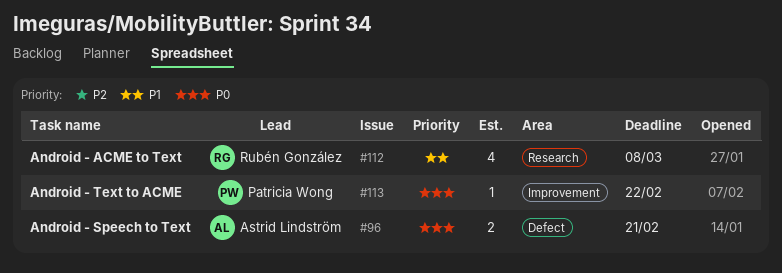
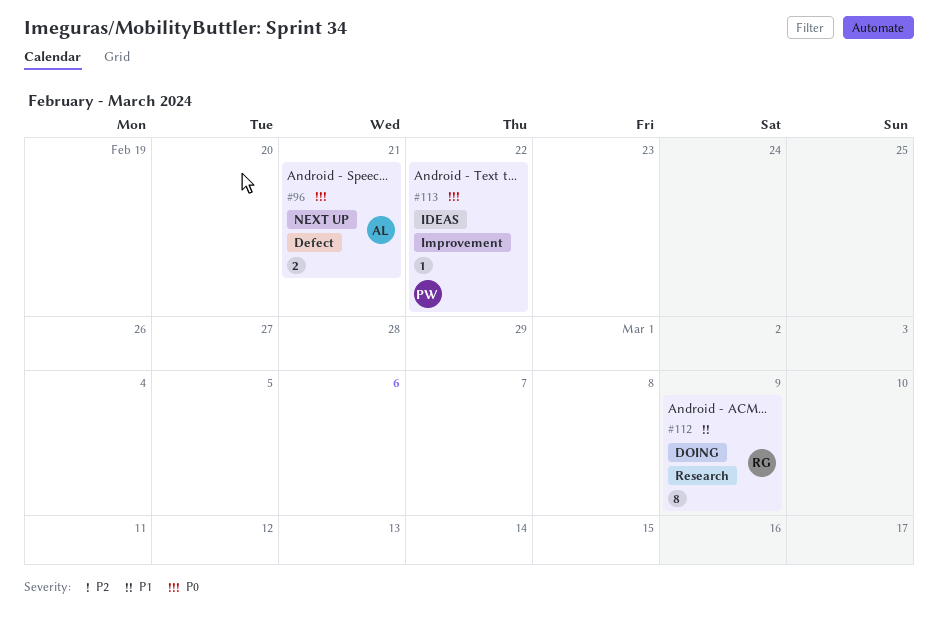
#112, estimate: 4 -> 8
#112, due: Mar 8 -> Mar 9

